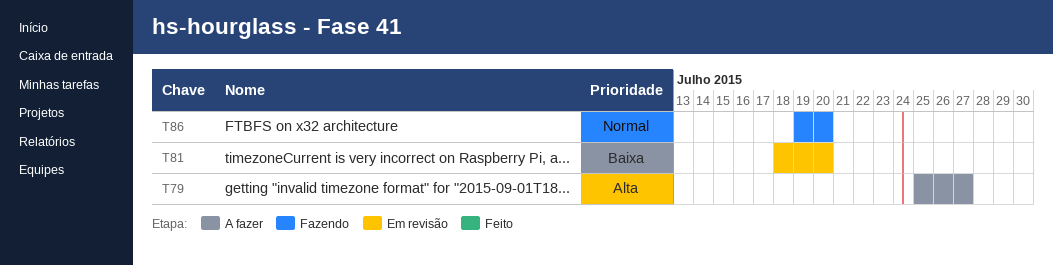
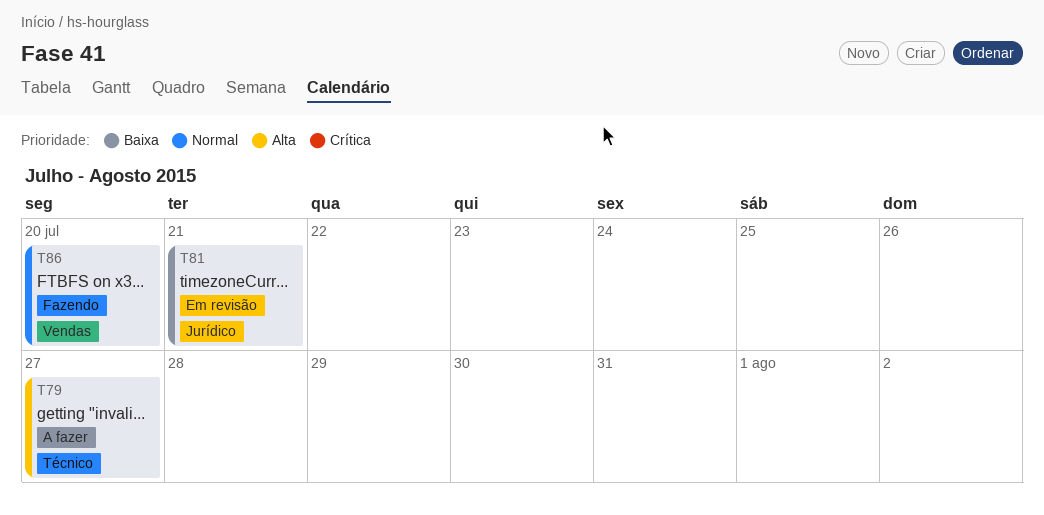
T81, due: Jul 20 -> Jul 21

